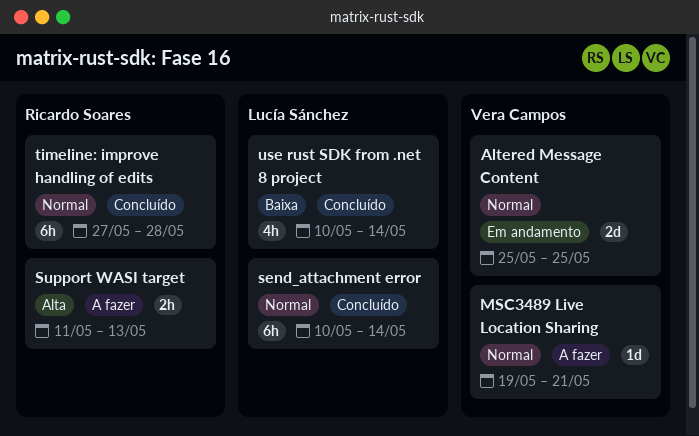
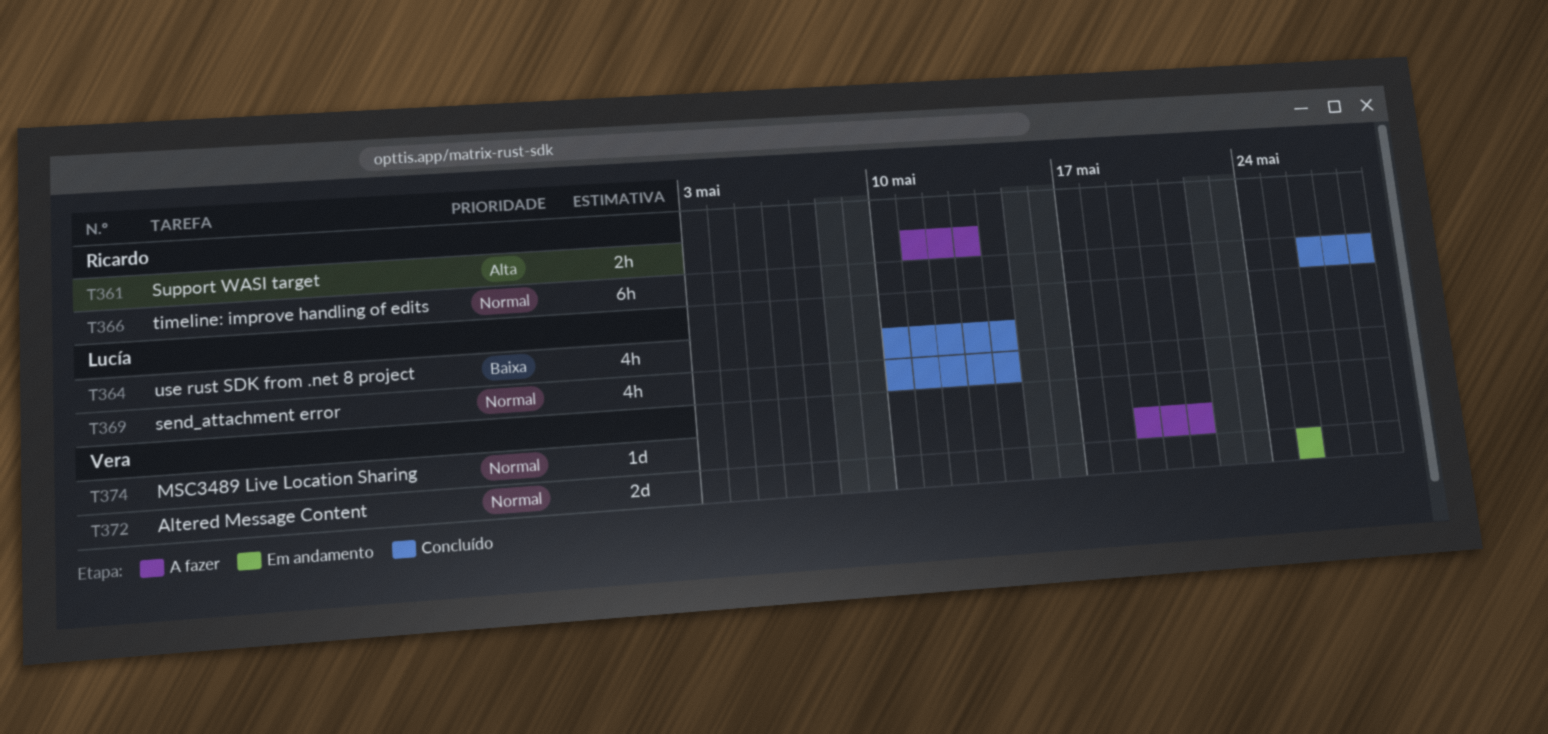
send_attachment error, estimate: 6h -> 4h
timeline: improve handling of edits, start: May 27 -> May 26

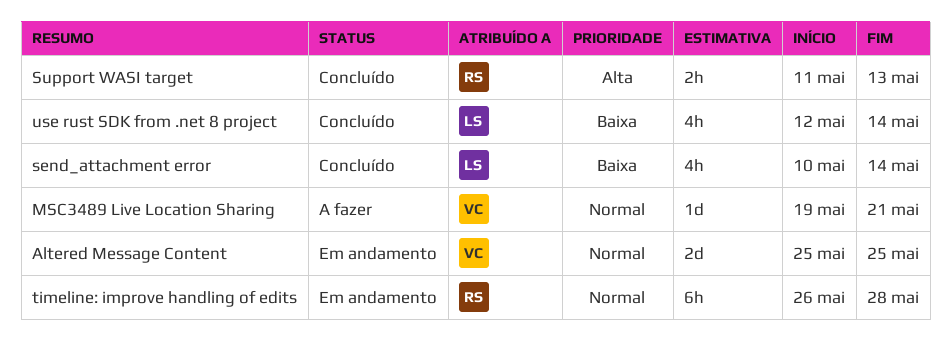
send_attachment error, priority: Normal -> Baixa
Support WASI target, status: A fazer -> Concluído
timeline: improve handling of edits, status: Concluído -> Em andamento
use rust SDK from .net 8 project, start: May 10 -> May 12

